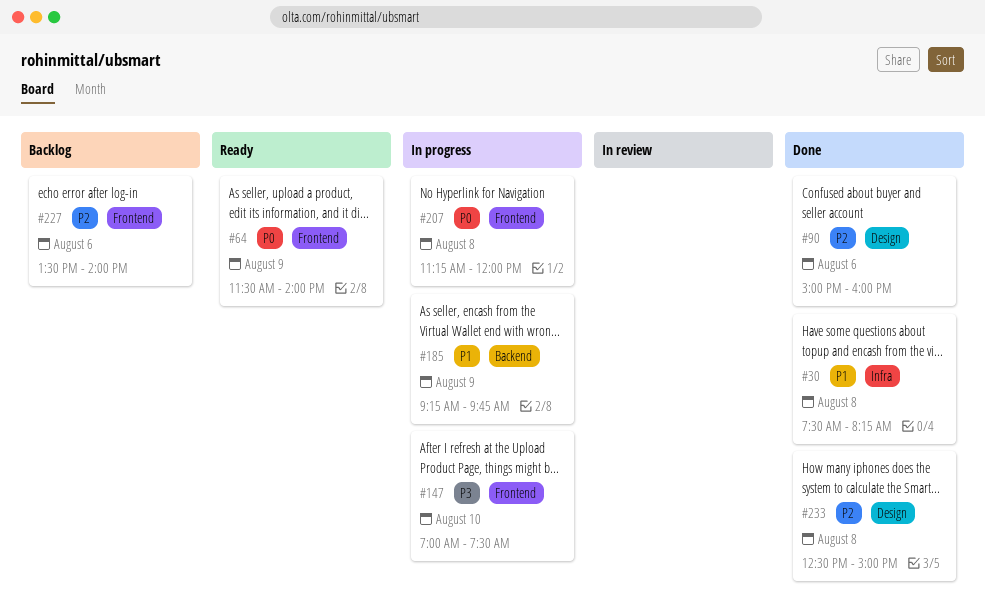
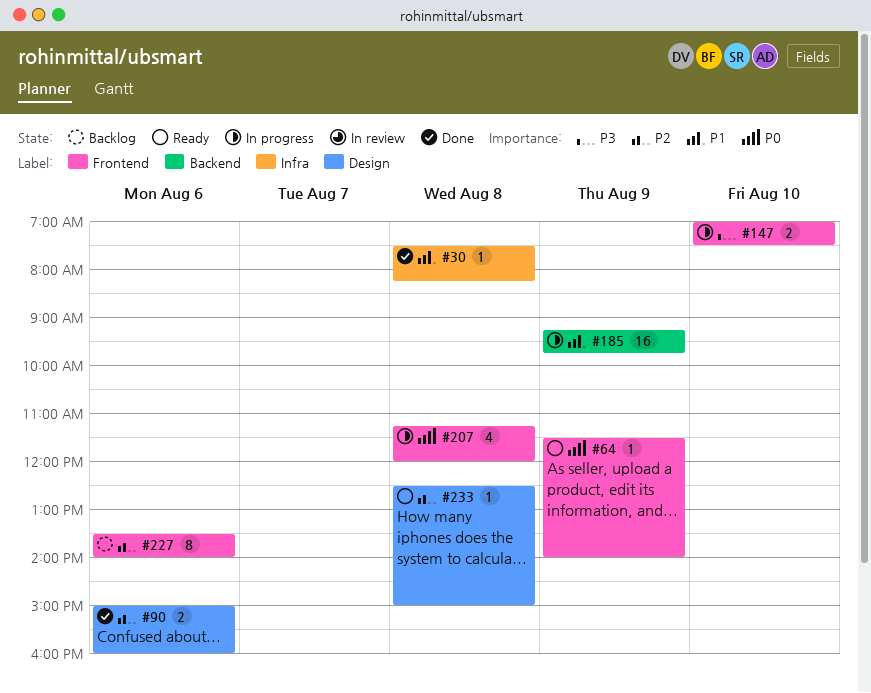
#233, status: Done -> Ready

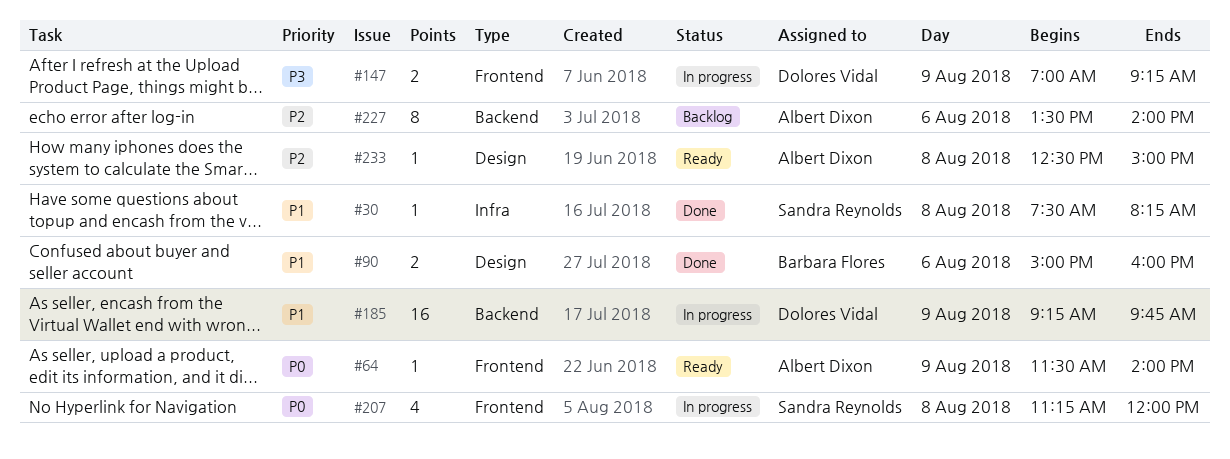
#90, priority: P2 -> P1
#147, day: Aug 10 -> Aug 9
#147, ends: 07:30 -> 09:15
#227, label: Frontend -> Backend

